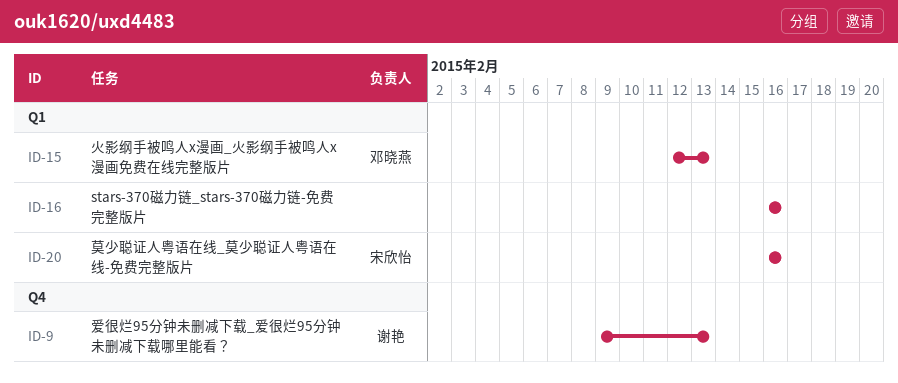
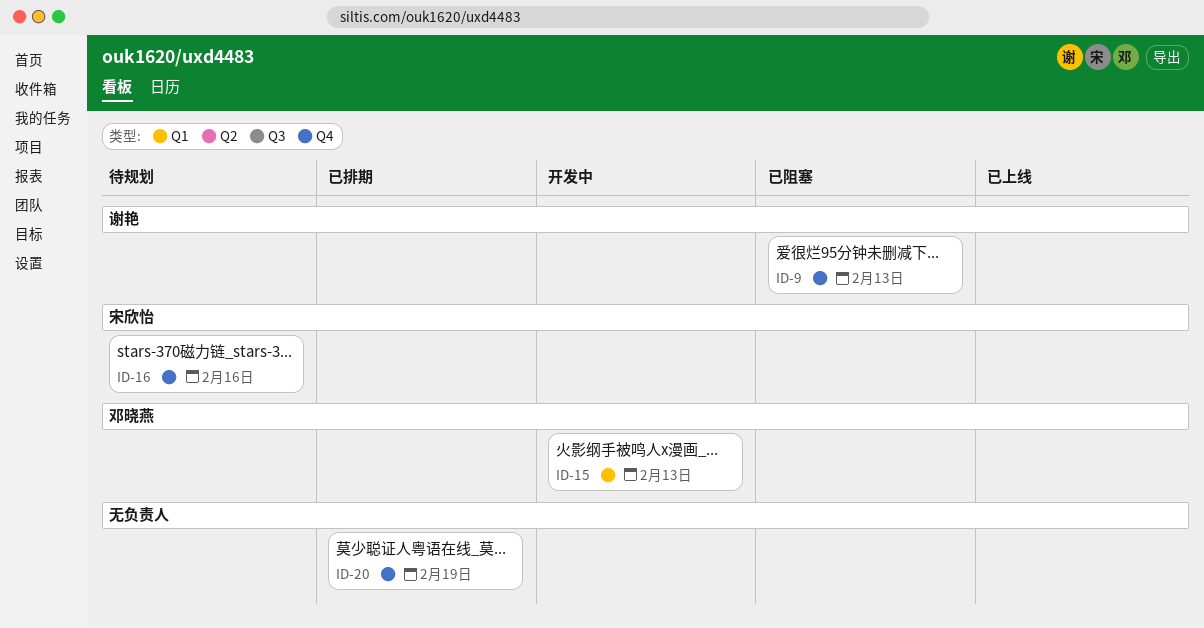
ID-16, owner: none -> 宋欣怡
ID-16, label: Q1 -> Q4
ID-20, owner: 宋欣怡 -> none
ID-20, label: Q1 -> Q4
ID-20, due: Feb 16 -> Feb 19

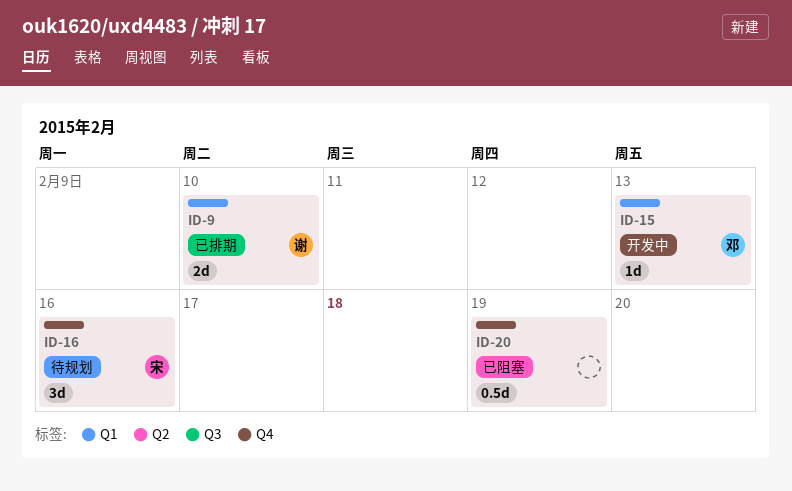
ID-9, status: 已阻塞 -> 已排期
ID-9, label: Q4 -> Q1
ID-9, due: Feb 13 -> Feb 10
ID-20, status: 已排期 -> 已阻塞

